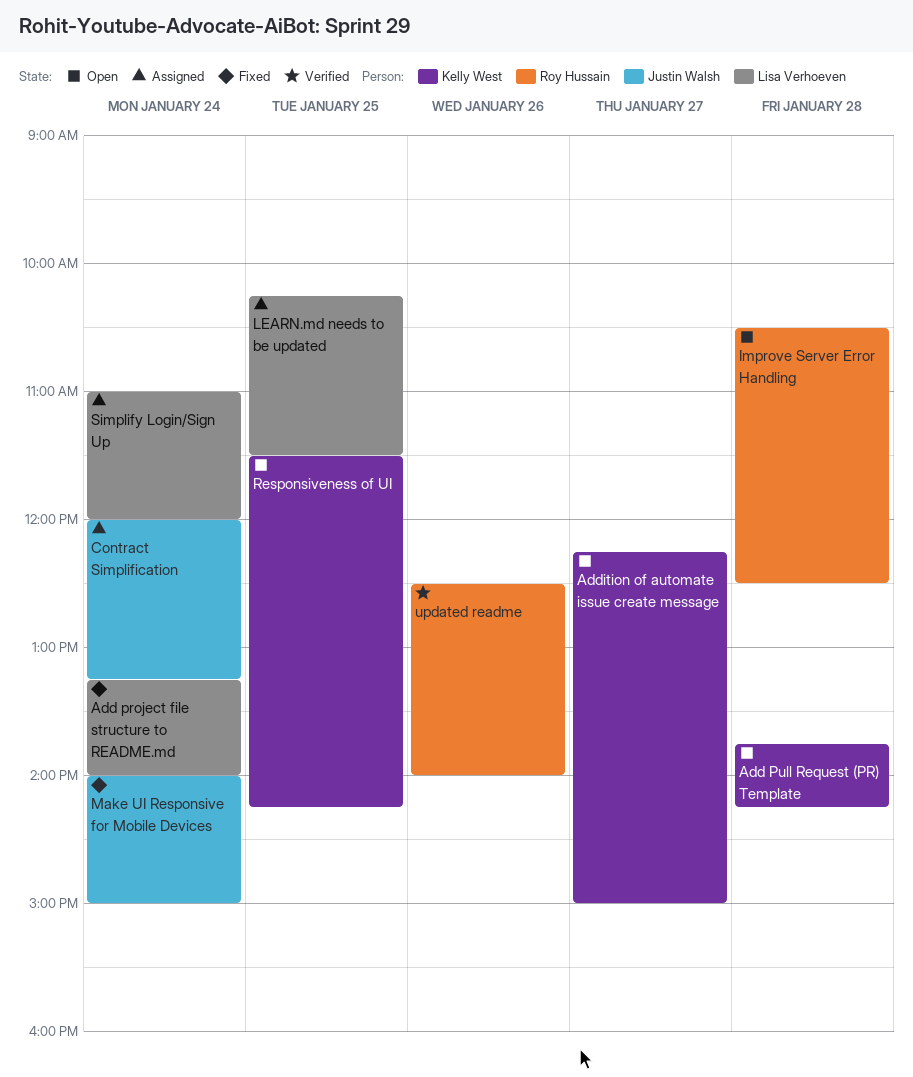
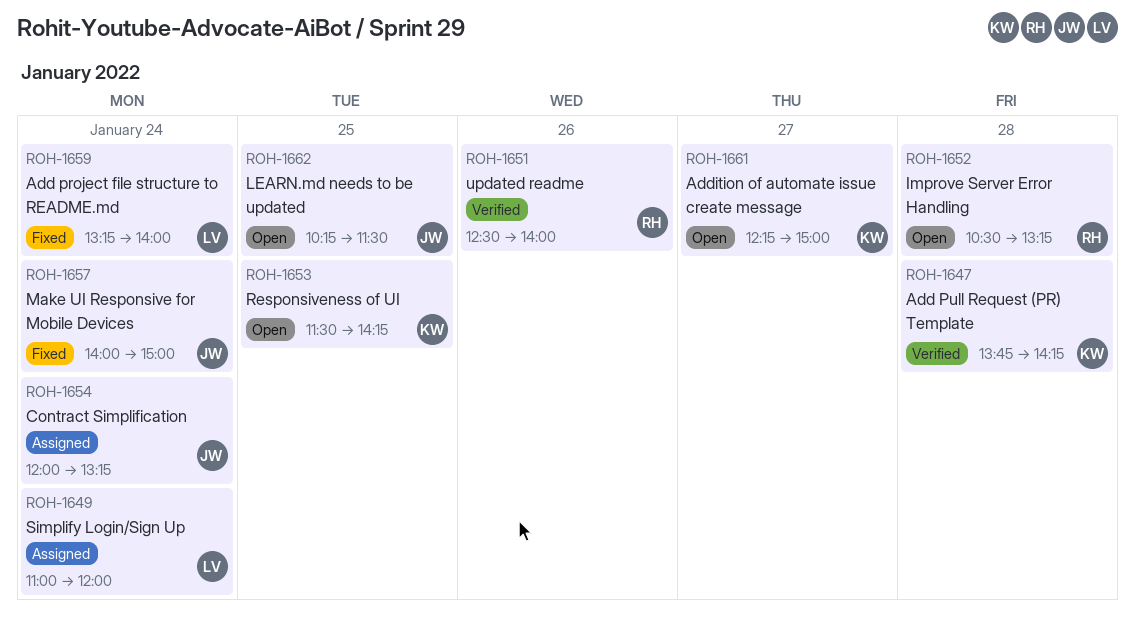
Add Pull Request (PR) Template, status: Open -> Verified
Improve Server Error Handling, ends: 12:30 -> 13:15
LEARN.md needs to be updated, status: Assigned -> Open
LEARN.md needs to be updated, owner: Lisa Verhoeven -> Justin Walsh

